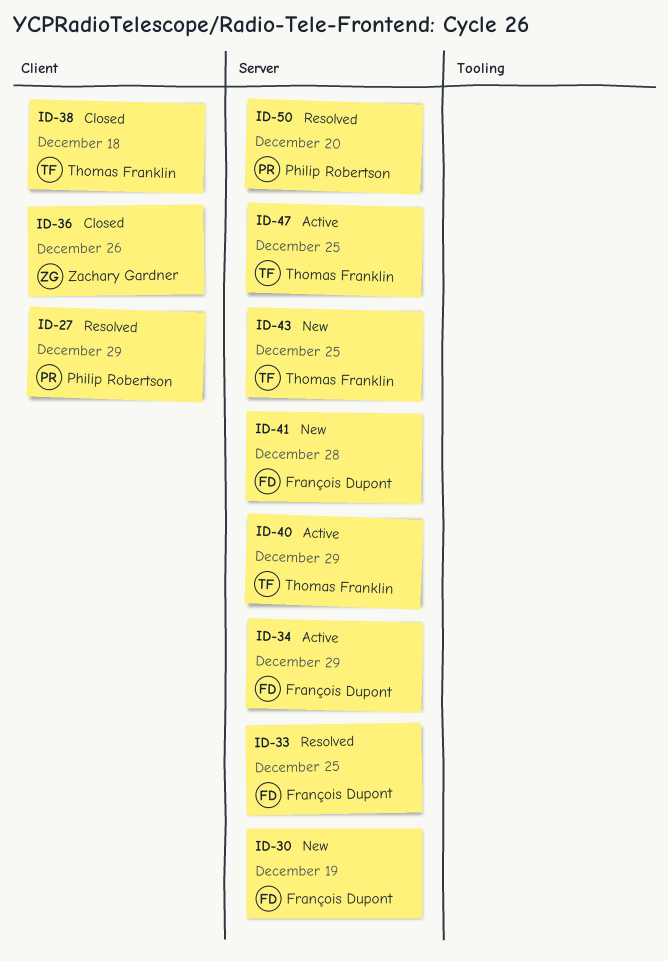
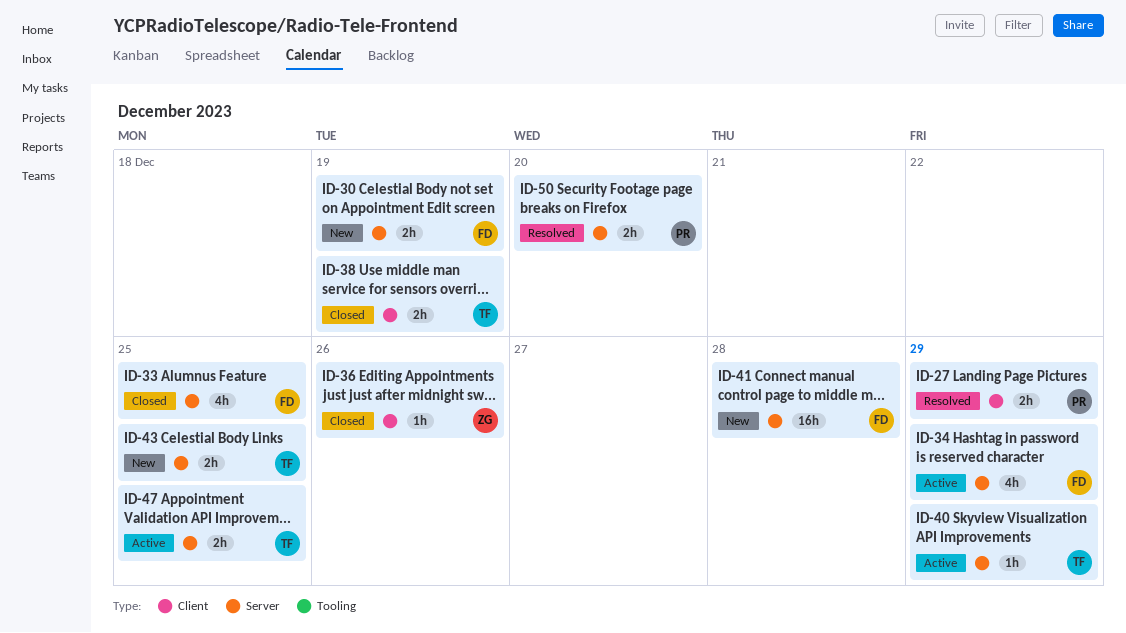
ID-33, status: Resolved -> Closed
ID-38, due: Dec 18 -> Dec 19

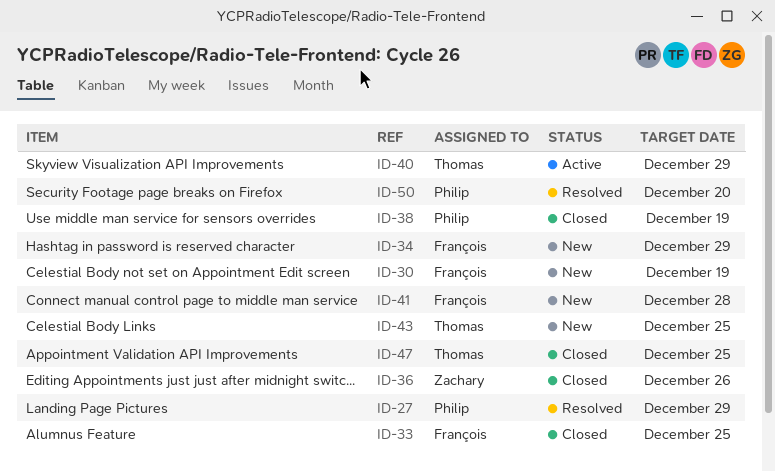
ID-34, status: Active -> New
ID-38, owner: Thomas -> Philip
ID-47, status: Active -> Closed

